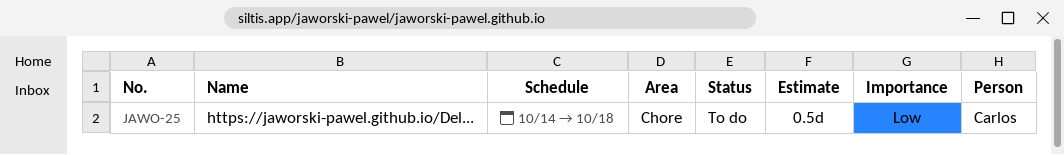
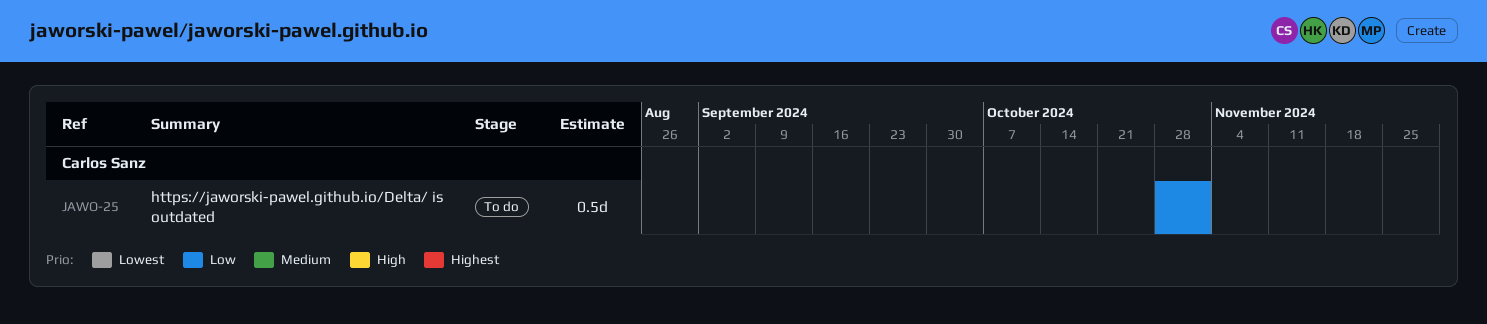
JAWO-25, start: Oct 14 -> Oct 28
JAWO-25, due: Oct 18 -> Nov 1

